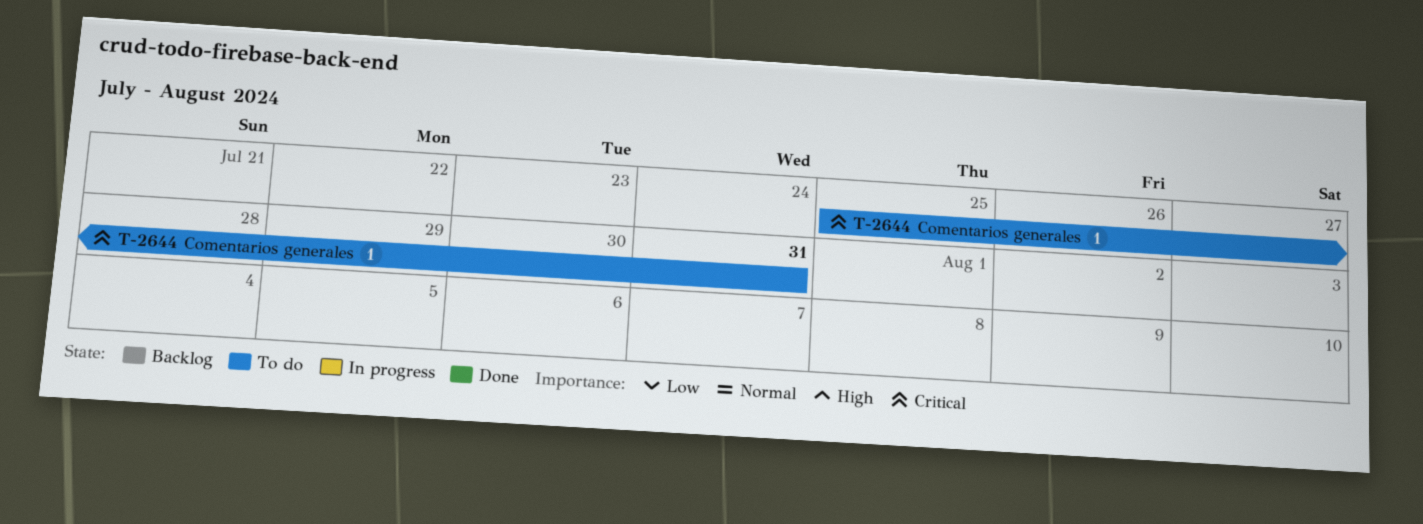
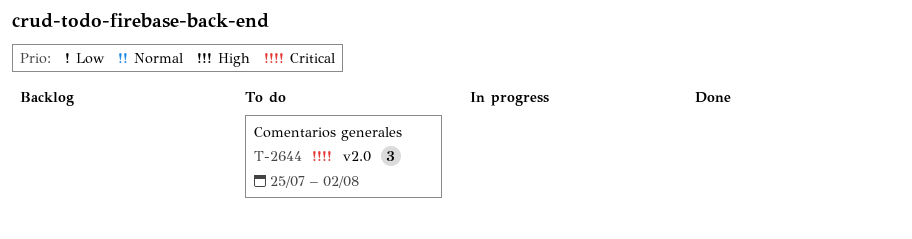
T-2644, estimate: 1 -> 3
T-2644, due: Jul 31 -> Aug 2

